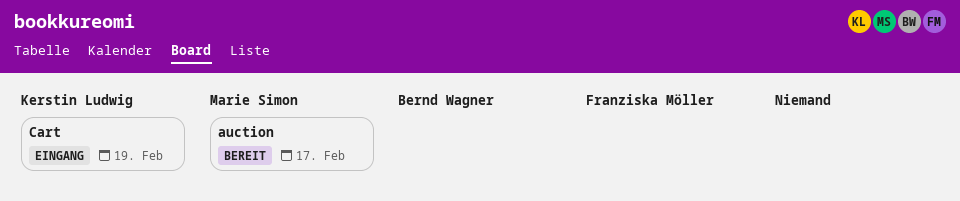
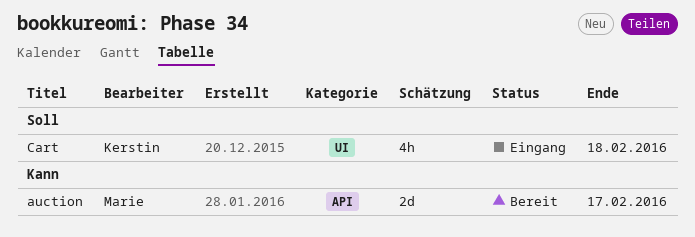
Cart, due: Feb 19 -> Feb 18

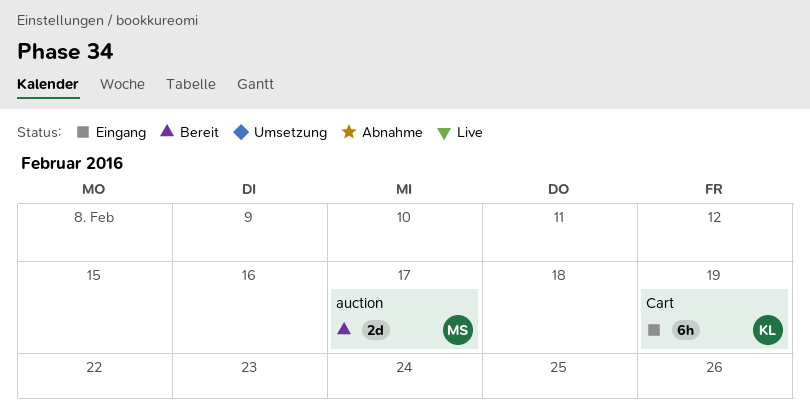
Cart, estimate: 4h -> 6h
Cart, due: Feb 18 -> Feb 19

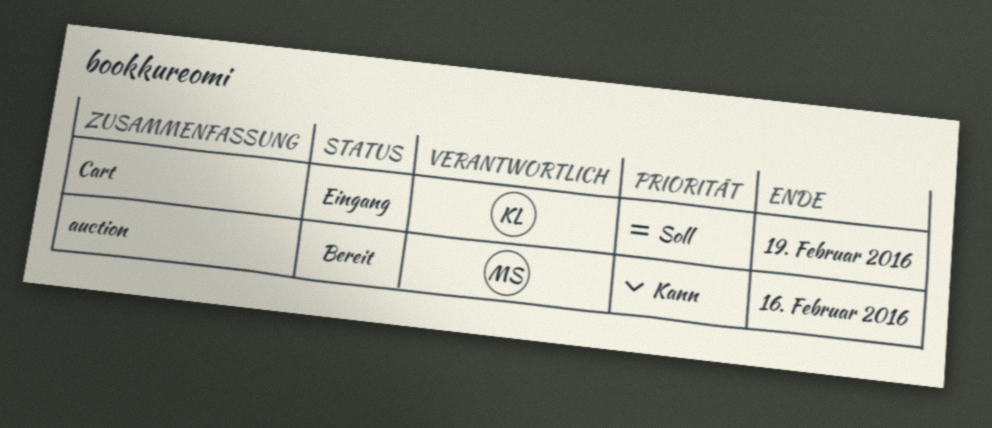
auction, due: Feb 17 -> Feb 16

